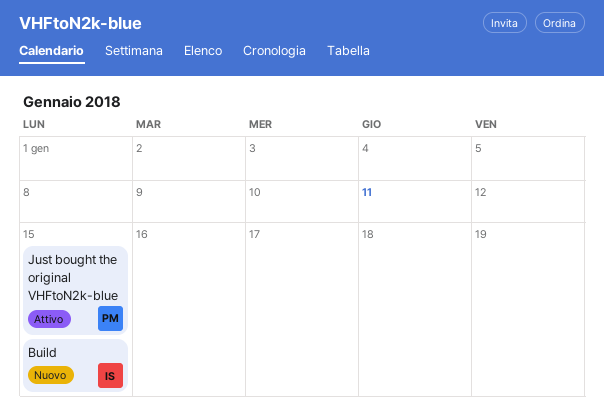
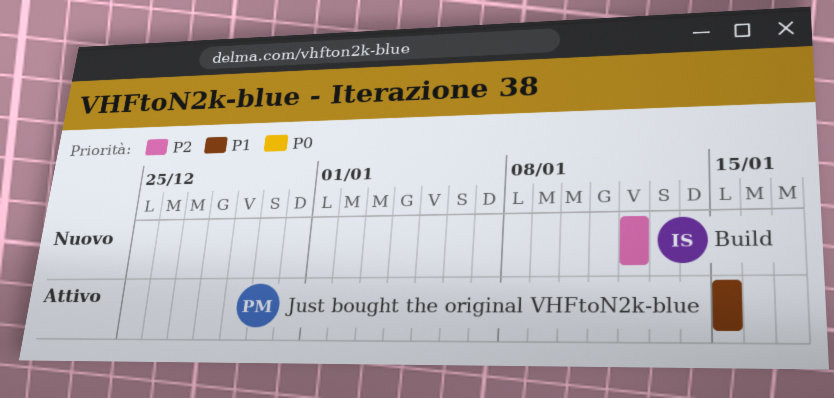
Build, due: Jan 15 -> Jan 12

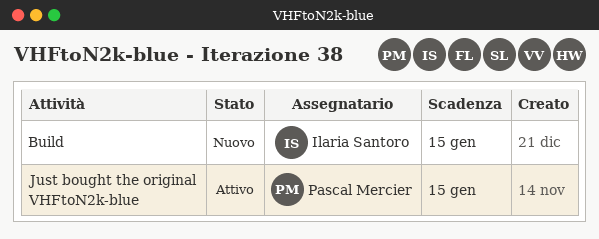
Build, due: Jan 12 -> Jan 15

